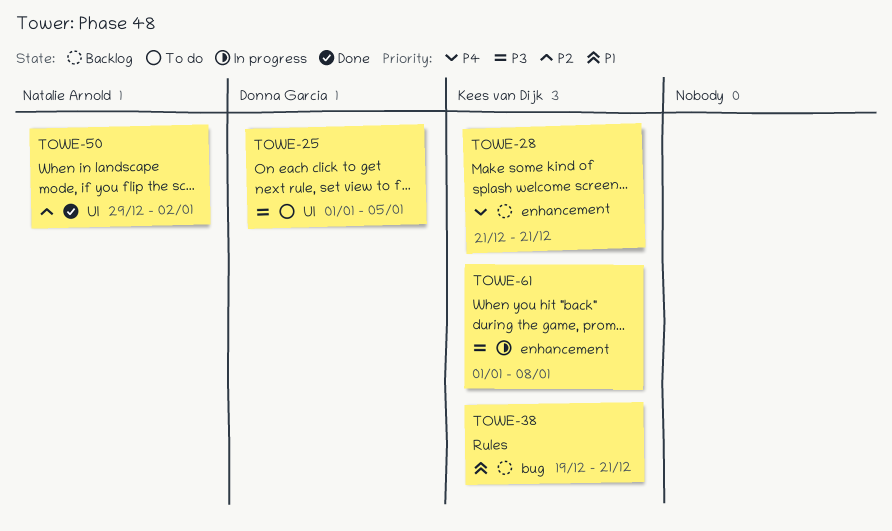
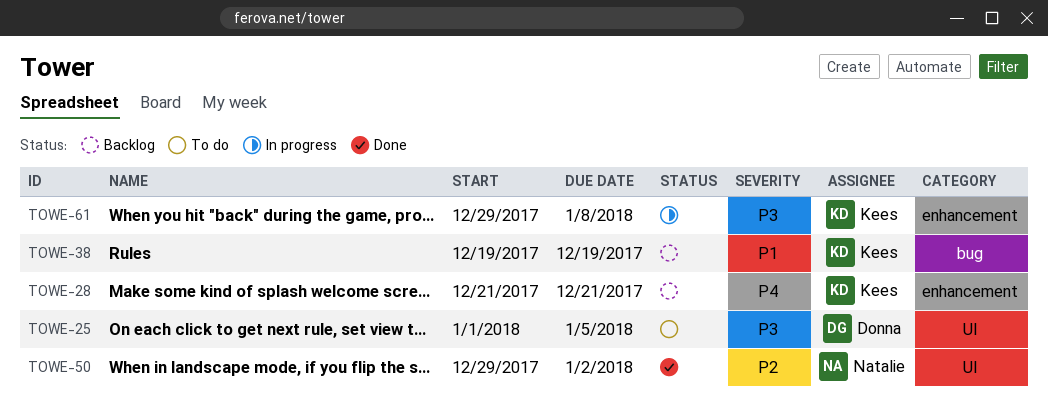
TOWE-38, due: Dec 21 -> Dec 19
TOWE-61, start: Jan 1 -> Dec 29

